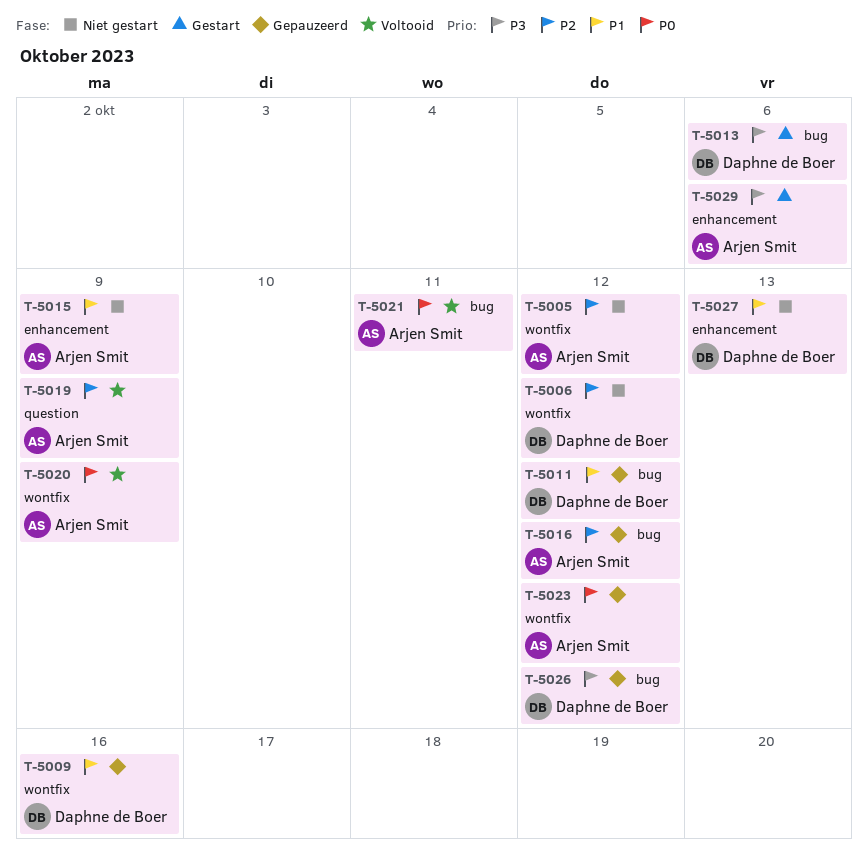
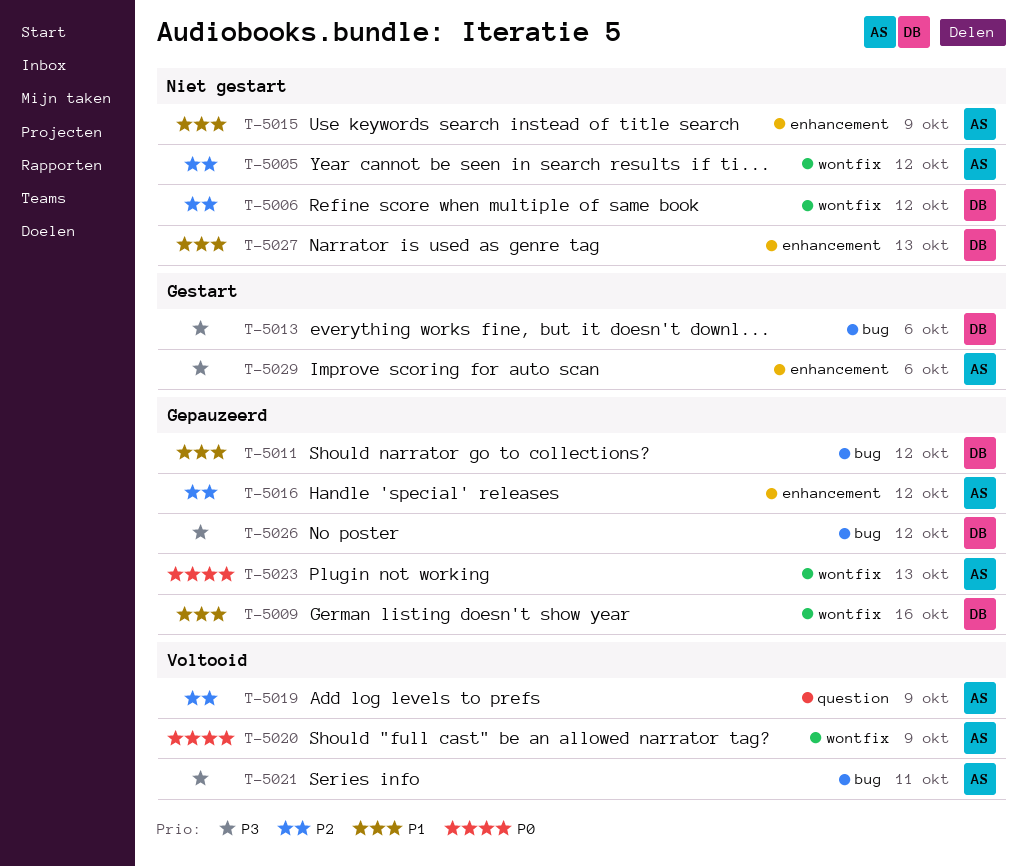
T-5016, label: bug -> enhancement
T-5021, priority: P0 -> P3
T-5023, due: Oct 12 -> Oct 13

